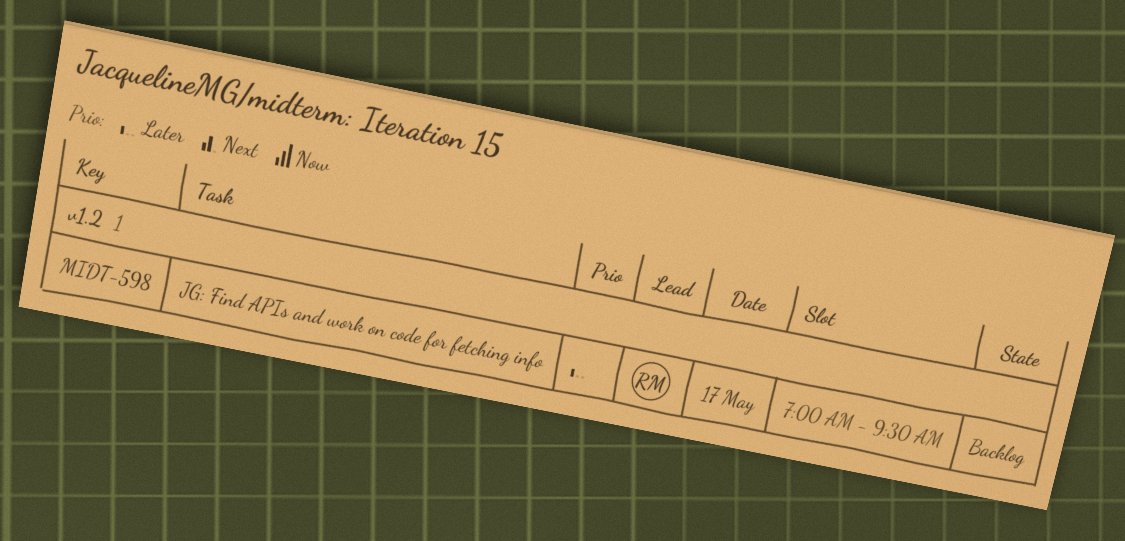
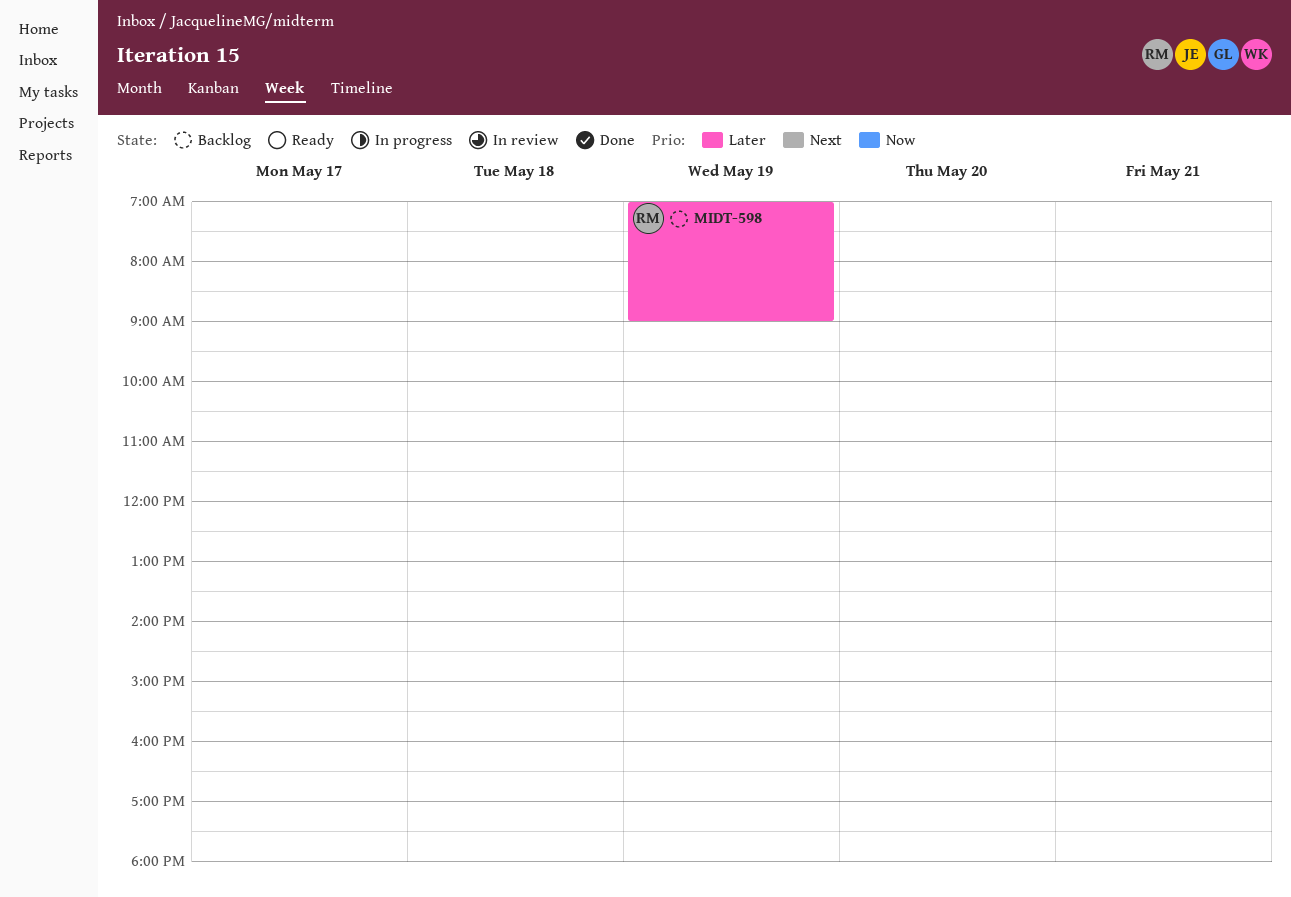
MIDT-598, day: May 17 -> May 19
MIDT-598, ends: 09:30 -> 09:00

